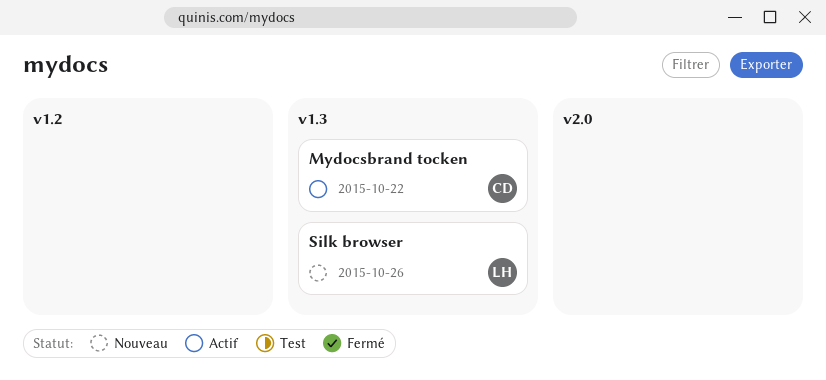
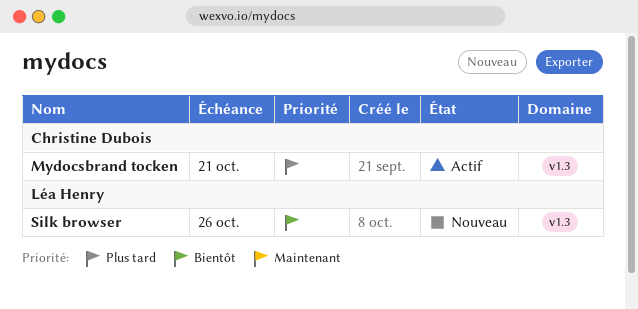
Mydocsbrand tocken, due: Oct 22 -> Oct 21

